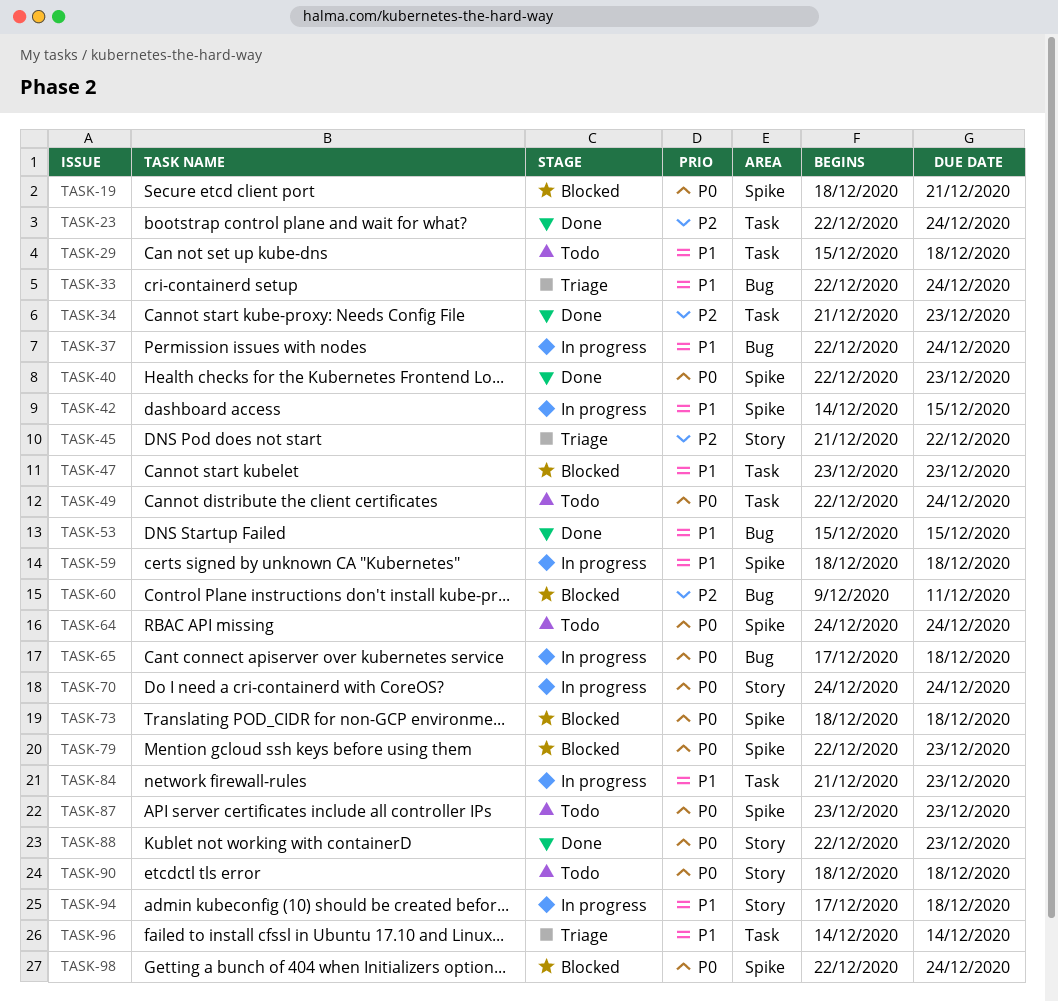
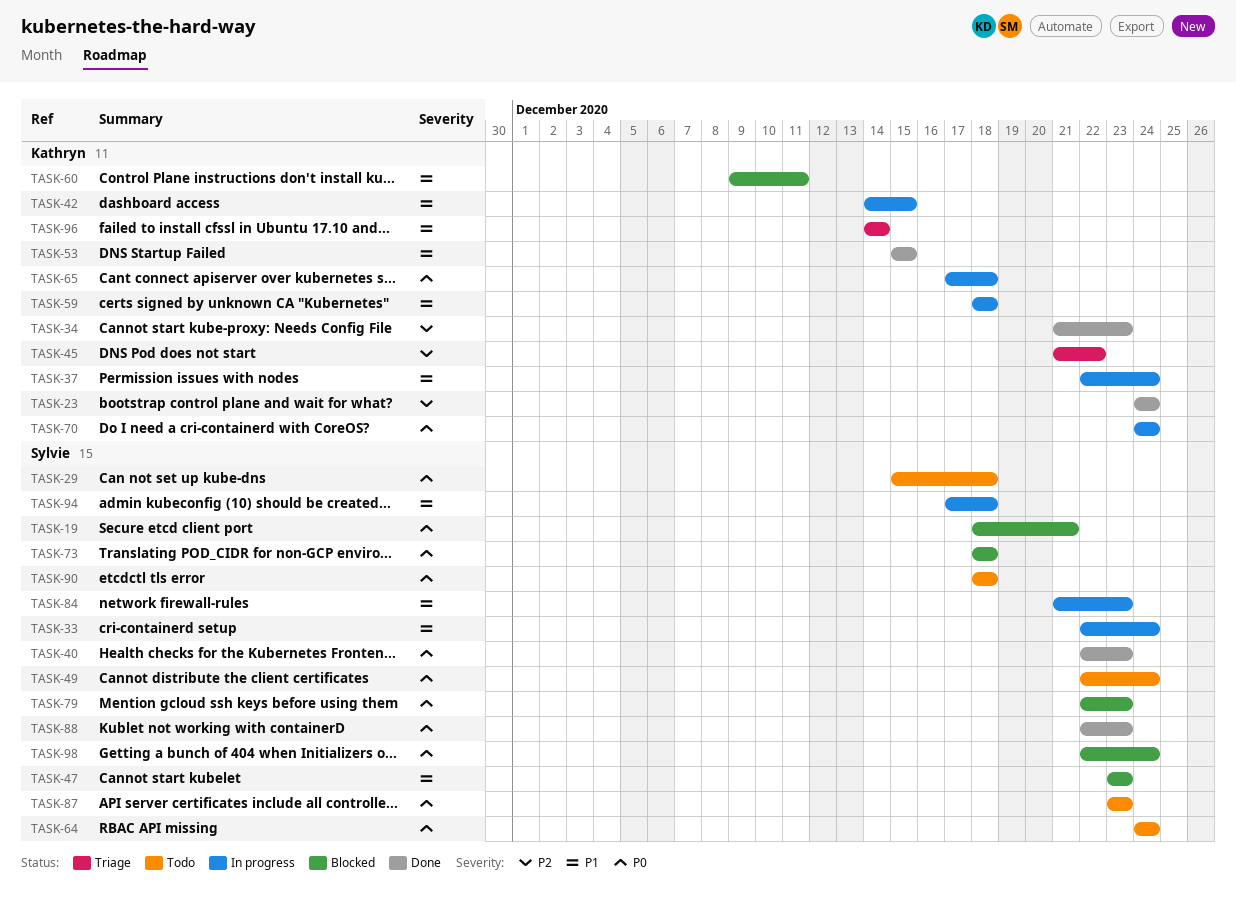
TASK-23, start: Dec 22 -> Dec 24
TASK-29, priority: P1 -> P0
TASK-33, status: Triage -> In progress
TASK-60, priority: P2 -> P1

